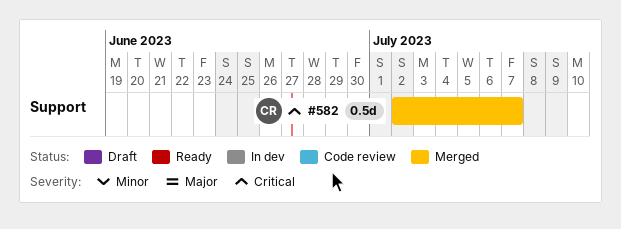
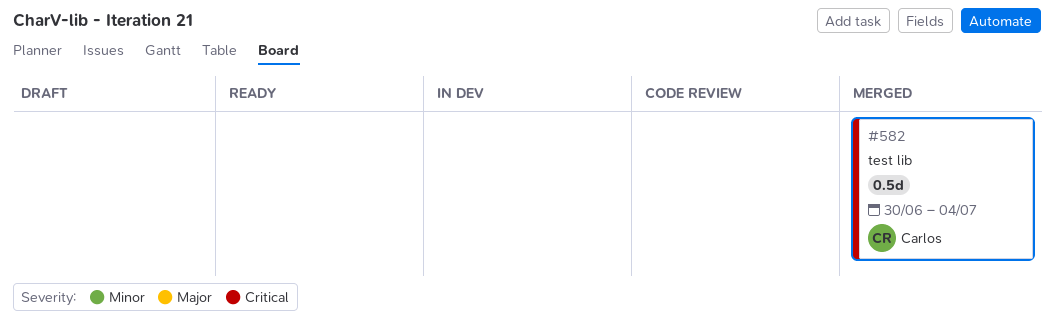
#582, start: Jul 2 -> Jun 30
#582, due: Jul 7 -> Jul 4

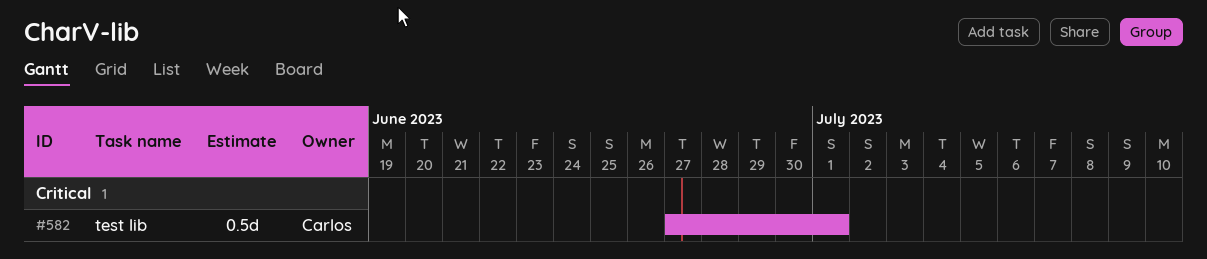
#582, start: Jun 30 -> Jun 27
#582, due: Jul 4 -> Jul 1

